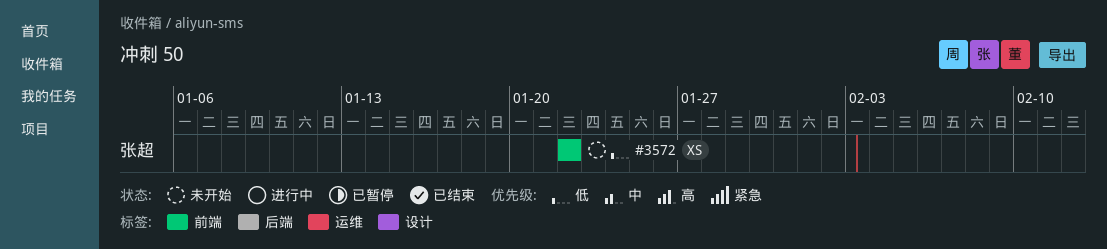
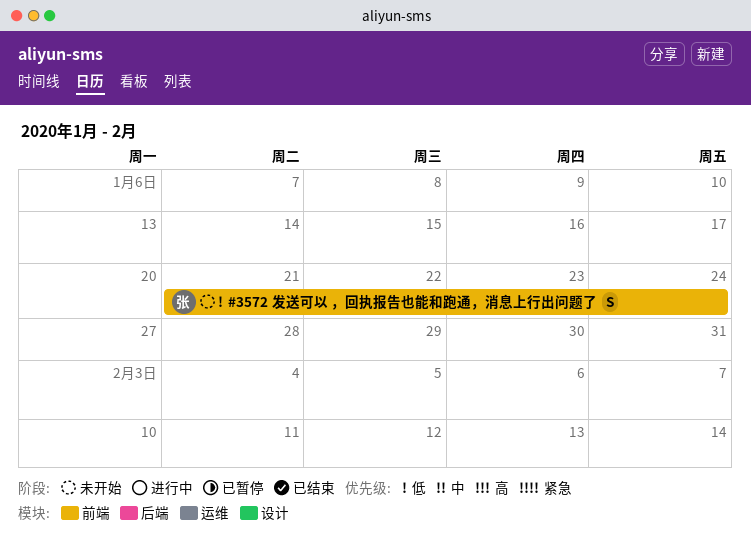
#3572, estimate: XS -> S
#3572, start: Jan 22 -> Jan 21
#3572, due: Jan 22 -> Jan 24

